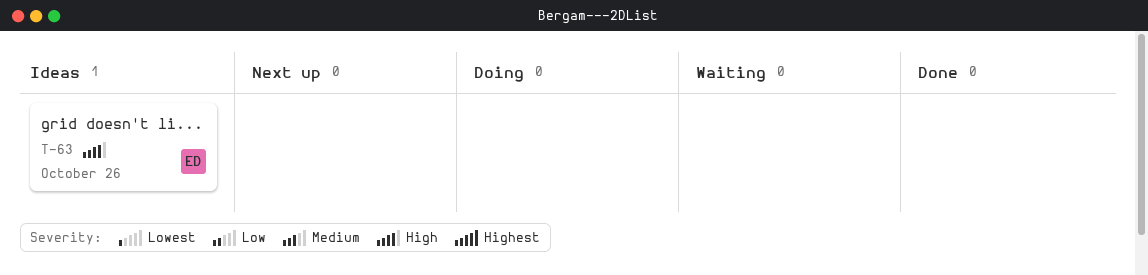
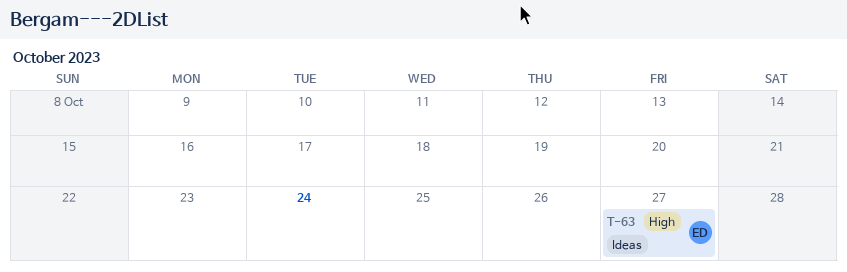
T-63, due: Oct 26 -> Oct 27

